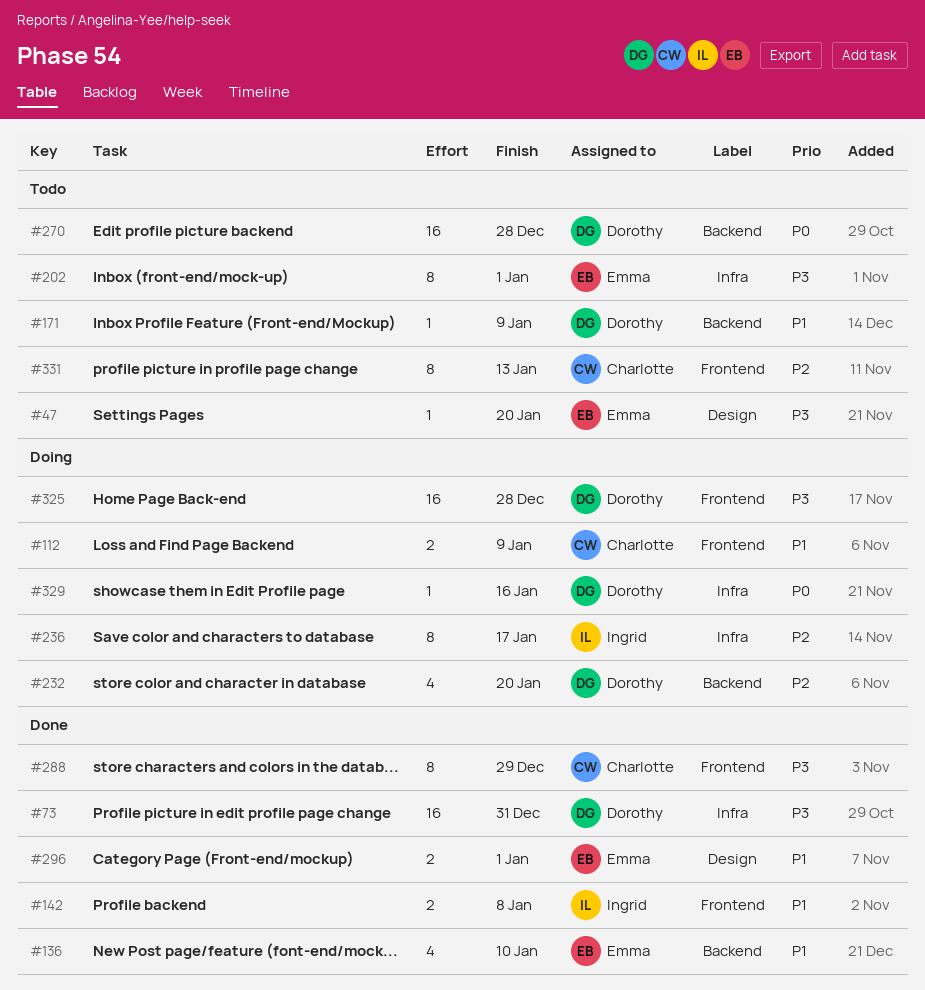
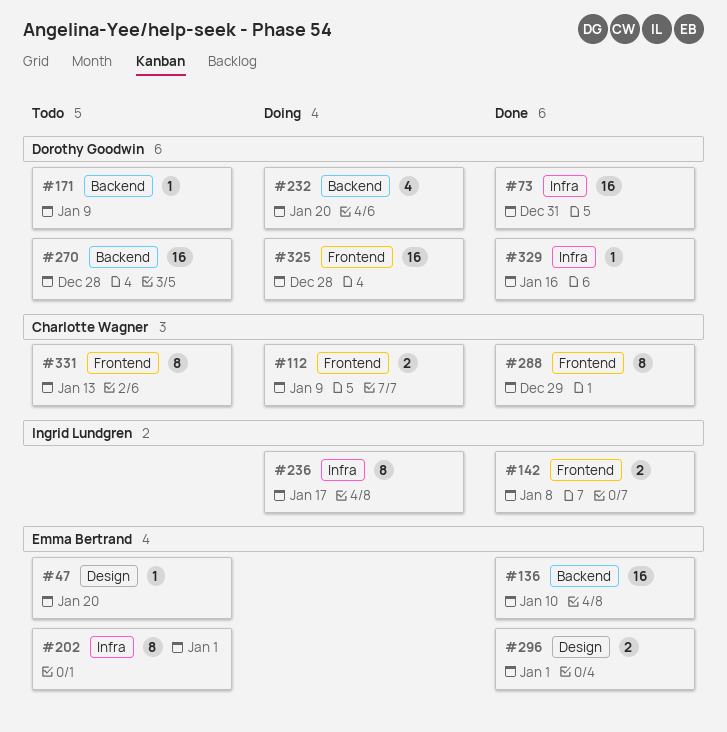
#136, estimate: 4 -> 16
#329, status: Doing -> Done

